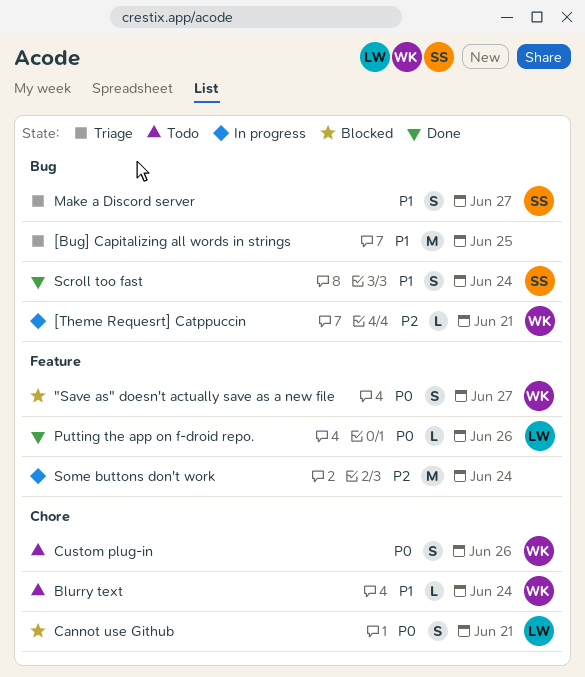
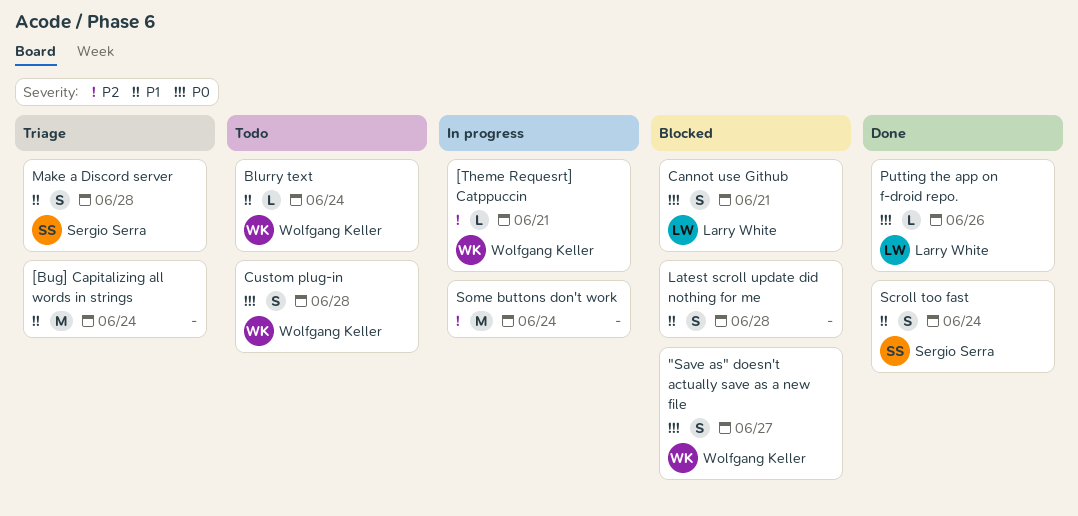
[Bug] Capitalizing all words in strings, due: Jun 25 -> Jun 24
Custom plug-in, due: Jun 26 -> Jun 28
Latest scroll update did nothing for me: none -> present
Make a Discord server, due: Jun 27 -> Jun 28

